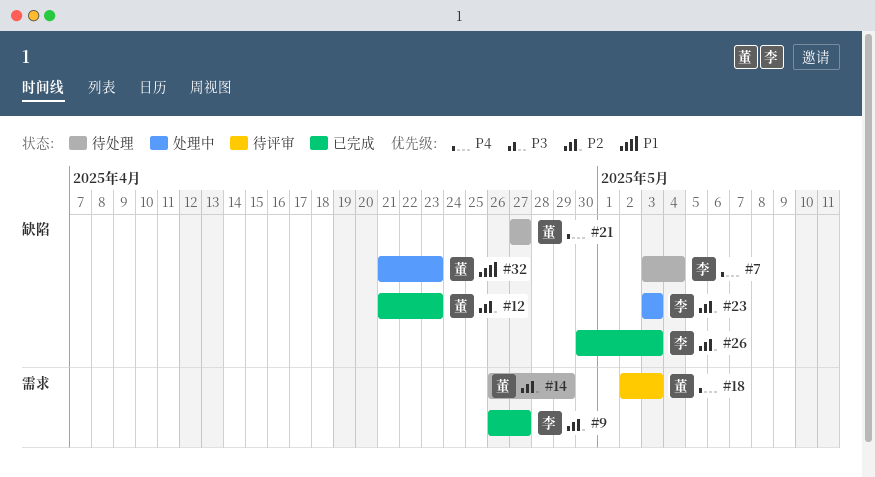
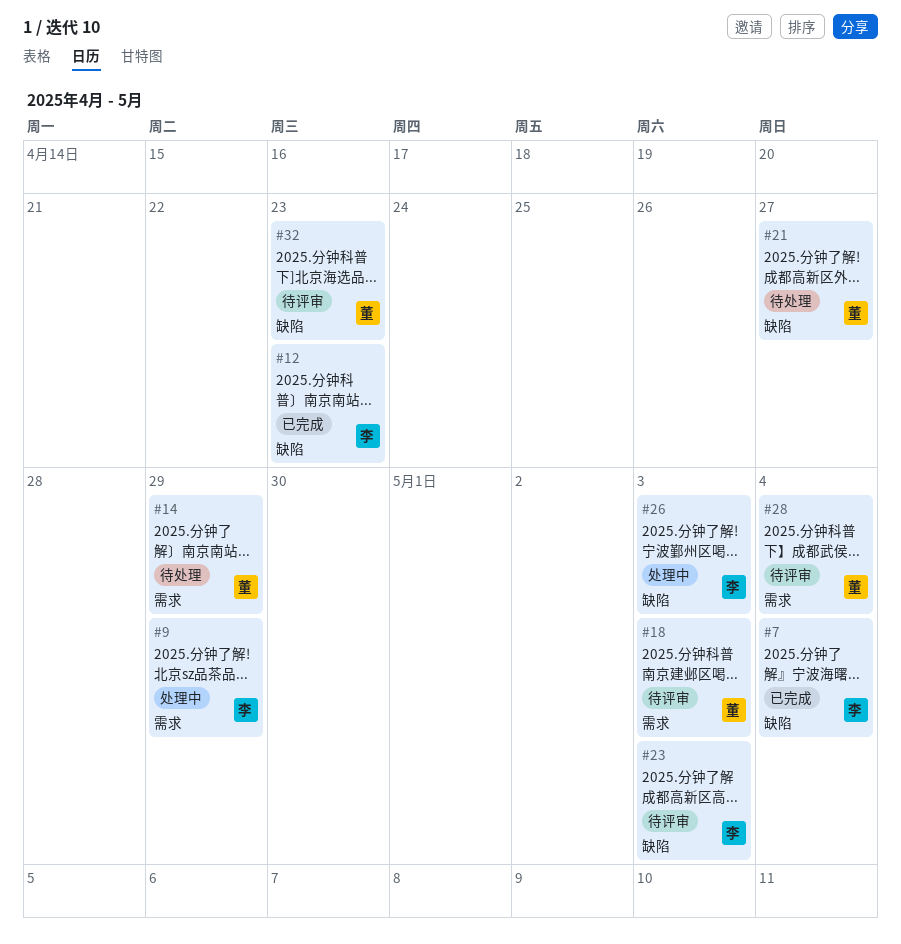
#7, status: 待处理 -> 已完成
#9, status: 已完成 -> 处理中
#9, due: Apr 27 -> Apr 29
#12, owner: 董 -> 李
#23, status: 处理中 -> 待评审
#26, status: 已完成 -> 处理中
#28: none -> present
#32, status: 处理中 -> 待评审

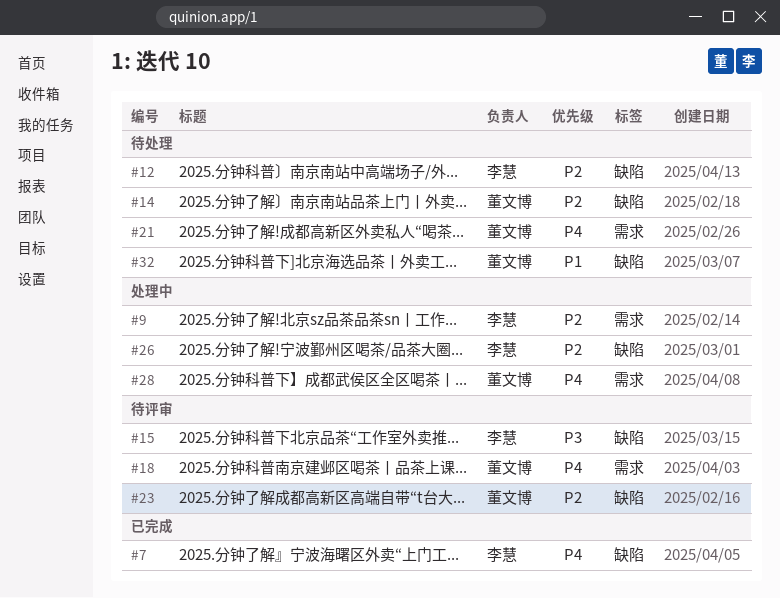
#12, status: 已完成 -> 待处理
#14, label: 需求 -> 缺陷
#15: none -> present
#21, label: 缺陷 -> 需求
#23, owner: 李慧 -> 董文博
#28, status: 待评审 -> 处理中
#32, status: 待评审 -> 待处理

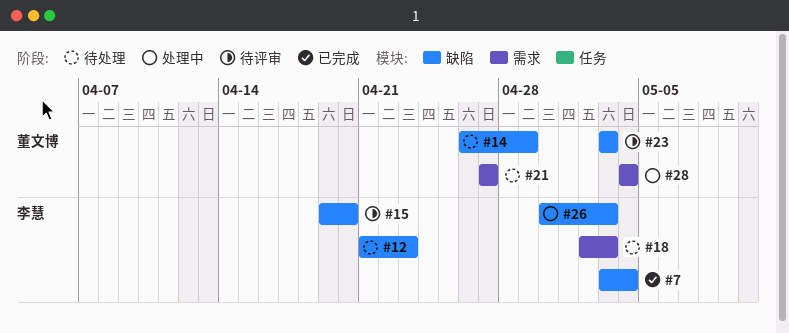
#9: present -> none
#18, status: 待评审 -> 待处理
#18, owner: 董文博 -> 李慧
#32: present -> none

